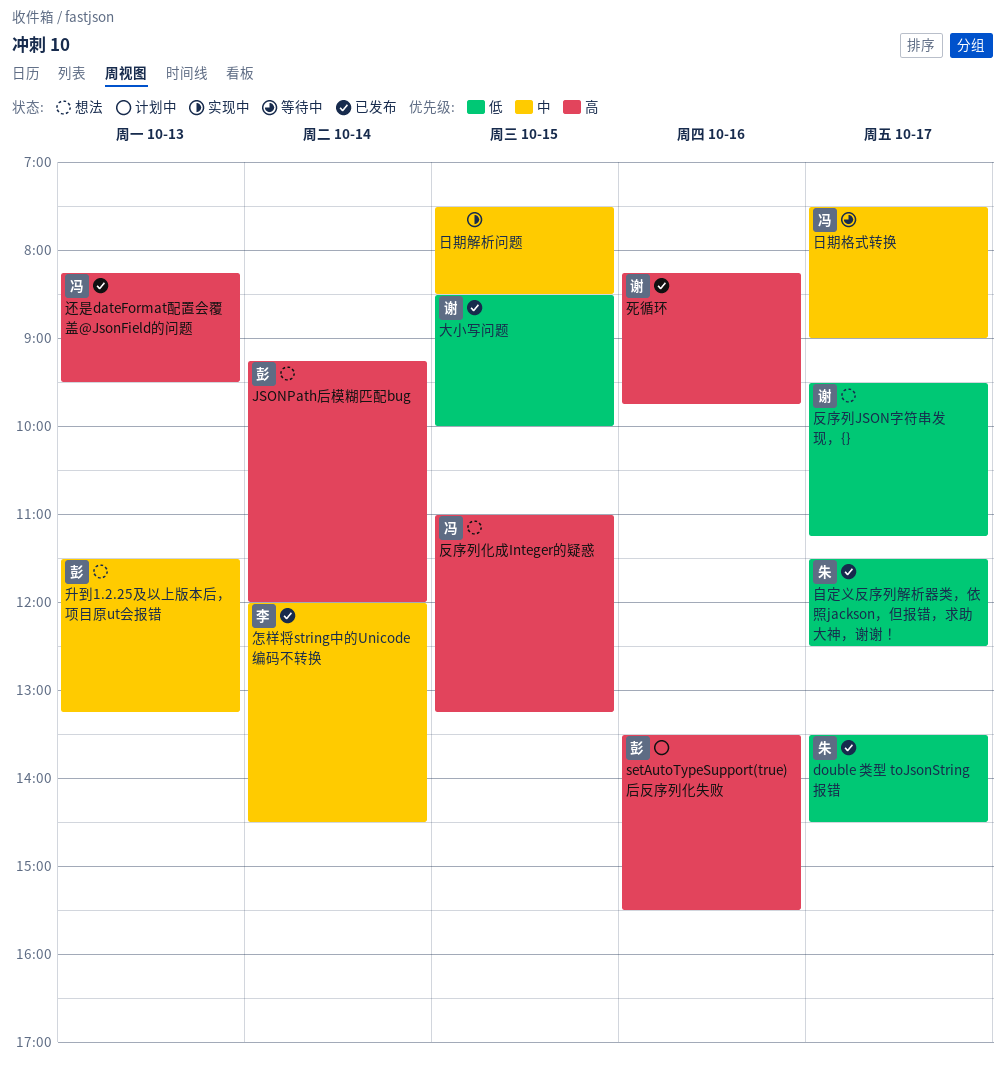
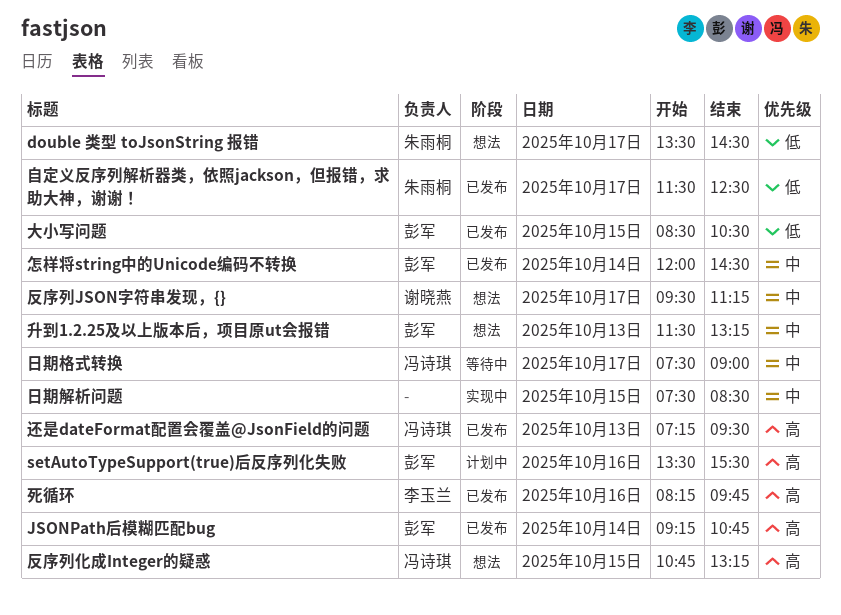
double 类型 toJsonString 报错, status: 已发布 -> 想法
JSONPath后模糊匹配bug, status: 想法 -> 已发布
JSONPath后模糊匹配bug, ends: 12:00 -> 10:45
反序列JSON字符串发现，{}, priority: 低 -> 中
反序列化成Integer的疑惑, begins: 11:00 -> 10:45
大小写问题, owner: 谢晓燕 -> 彭军
大小写问题, ends: 10:00 -> 10:30
怎样将string中的Unicode编码不转换, owner: 李玉兰 -> 彭军
死循环, owner: 谢晓燕 -> 李玉兰
还是dateFormat配置会覆盖@JsonField的问题, begins: 08:15 -> 07:15

